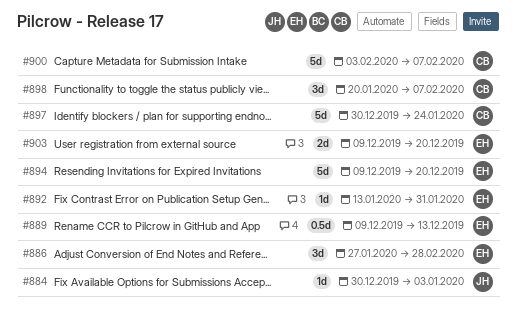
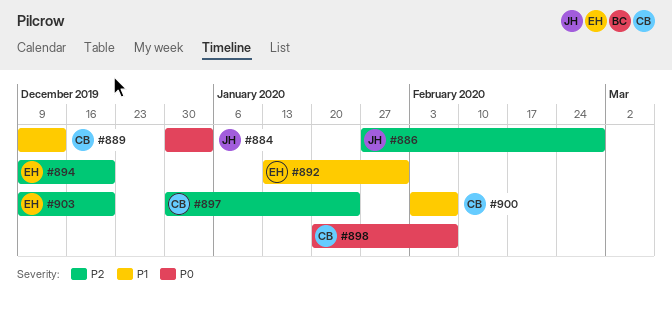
#886, owner: EH -> JH
#889, owner: EH -> CB

